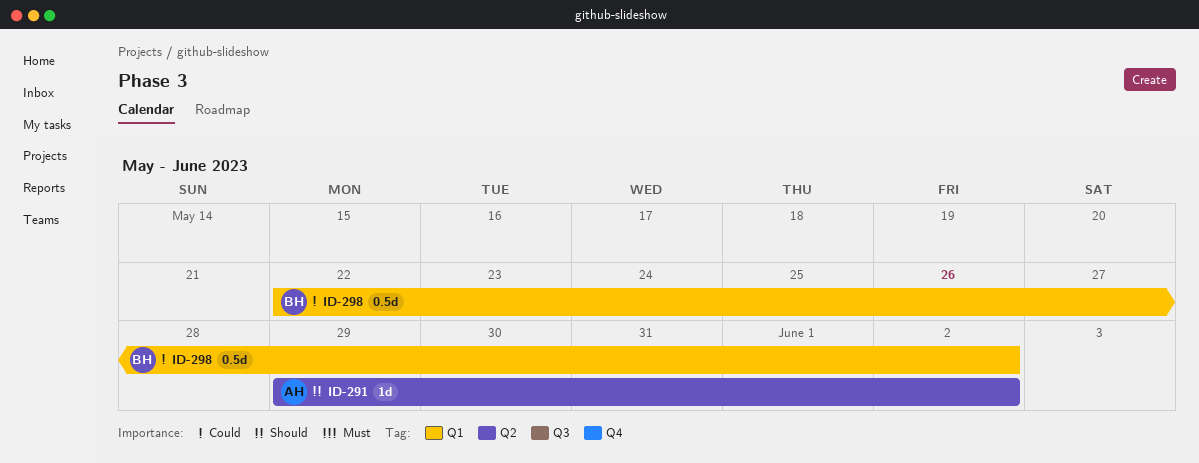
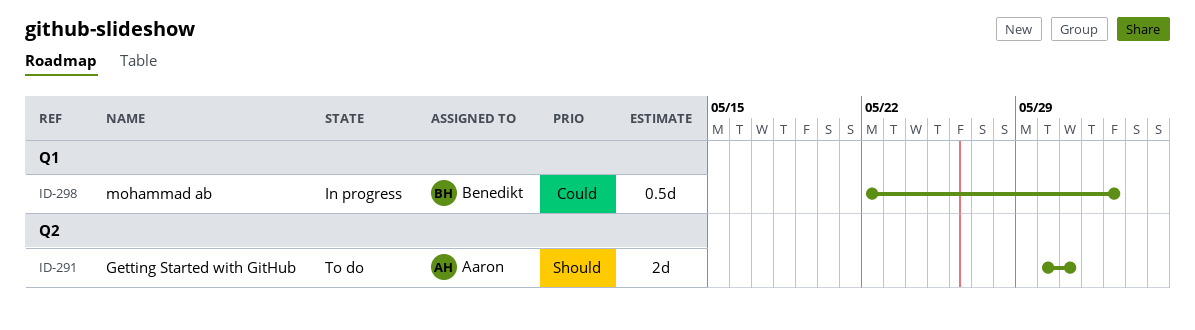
ID-291, estimate: 1d -> 2d
ID-291, start: May 29 -> May 30
ID-291, due: Jun 2 -> May 31

